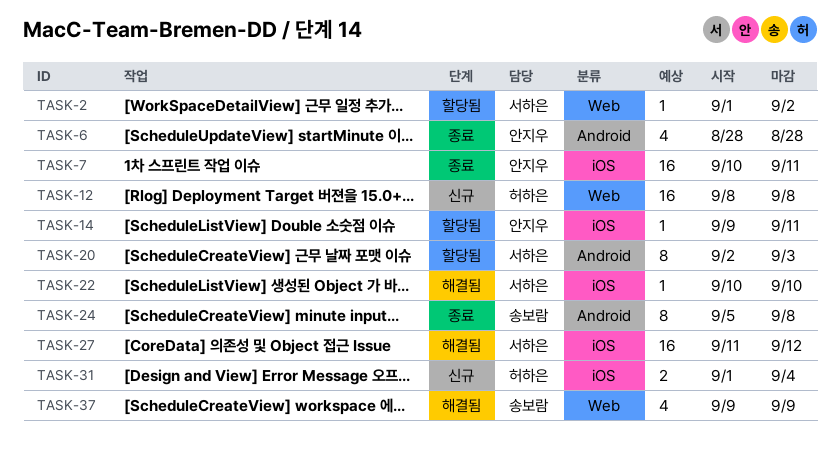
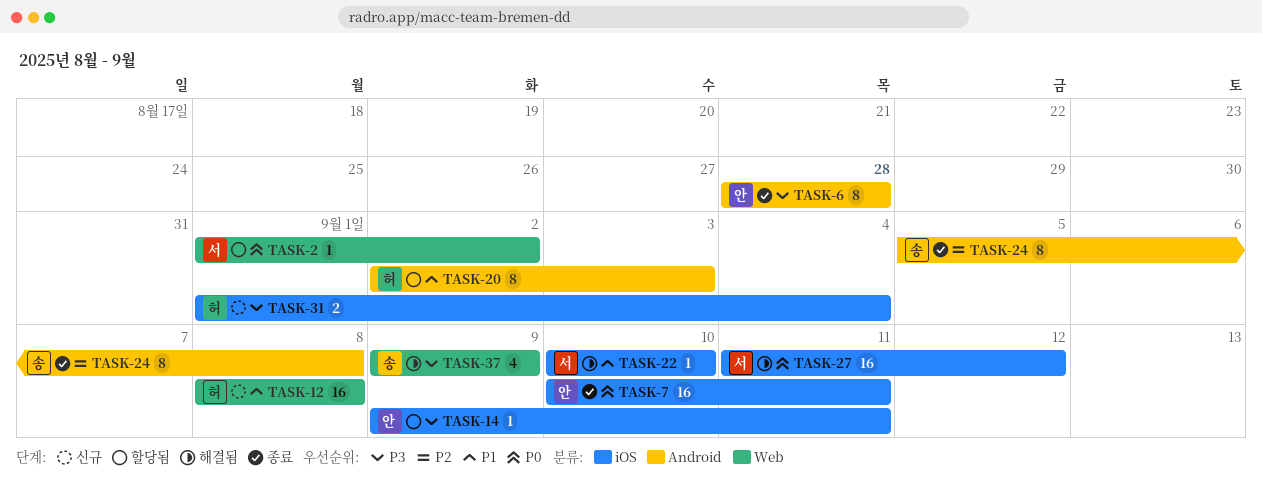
TASK-6, estimate: 4 -> 8
TASK-20, owner: 서하은 -> 허하은

